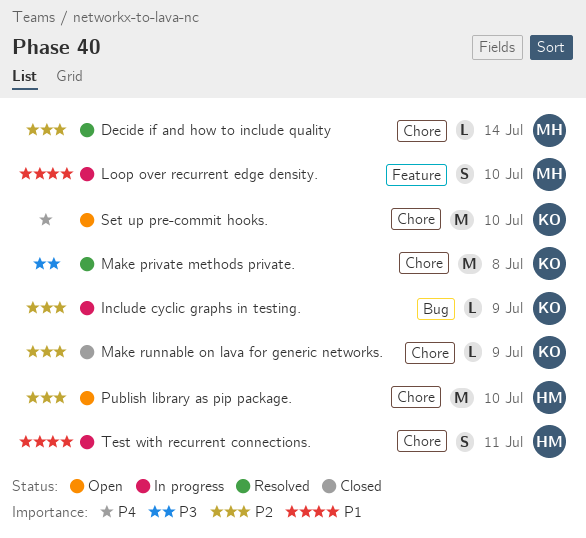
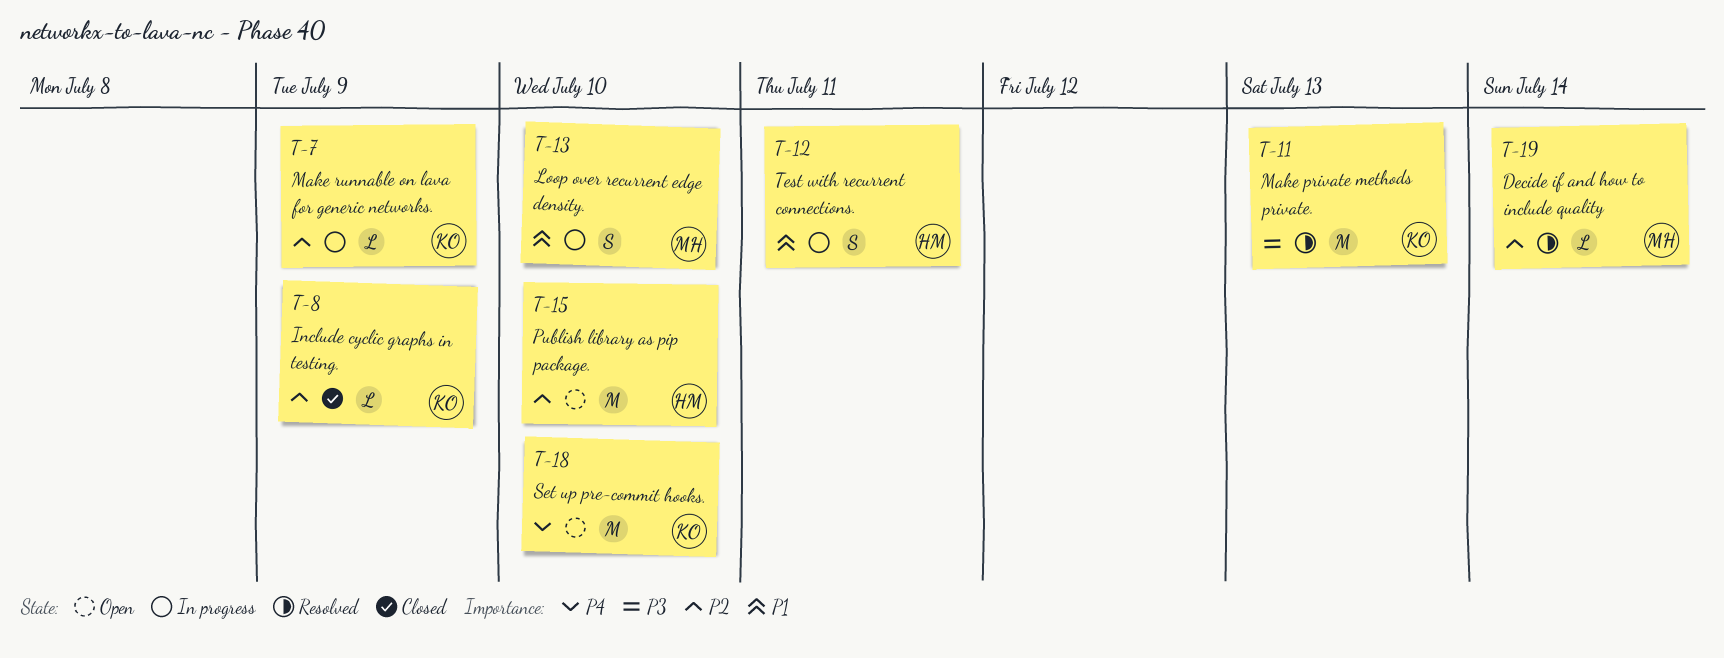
Include cyclic graphs in testing., status: In progress -> Closed
Make private methods private., due: Jul 8 -> Jul 13
Make runnable on lava for generic networks., status: Closed -> In progress

